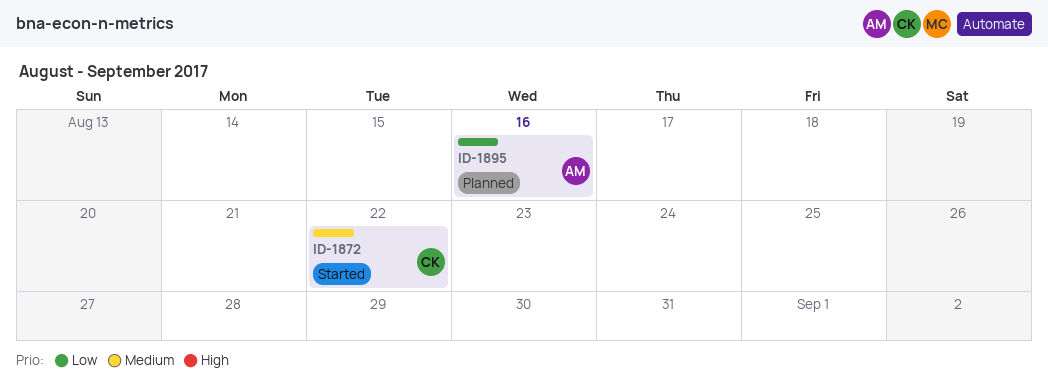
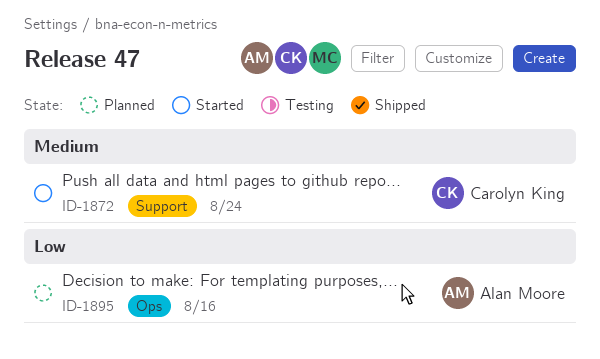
ID-1872, due: Aug 22 -> Aug 24

